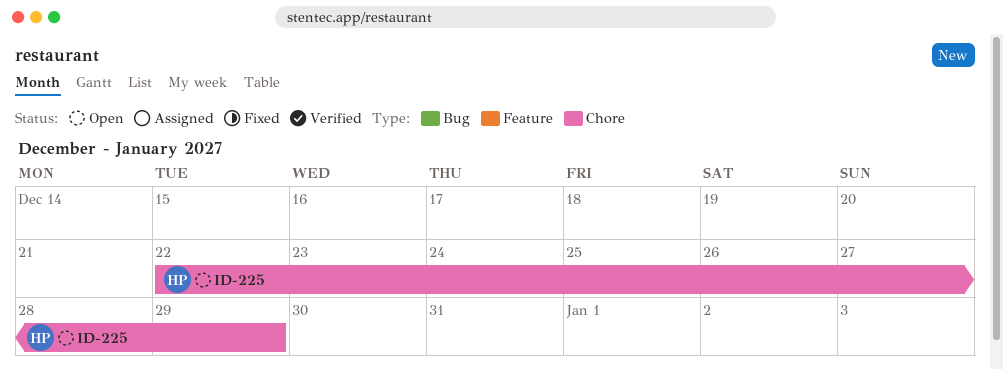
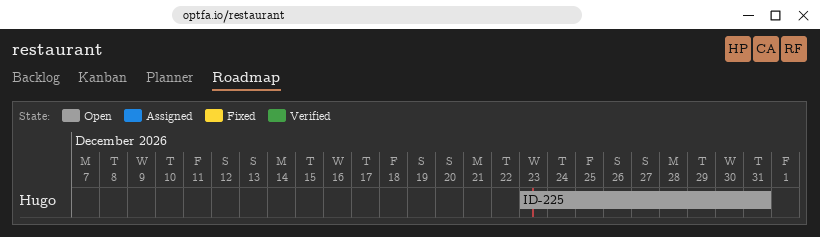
ID-225, start: Dec 22 -> Dec 23
ID-225, due: Dec 29 -> Dec 31

